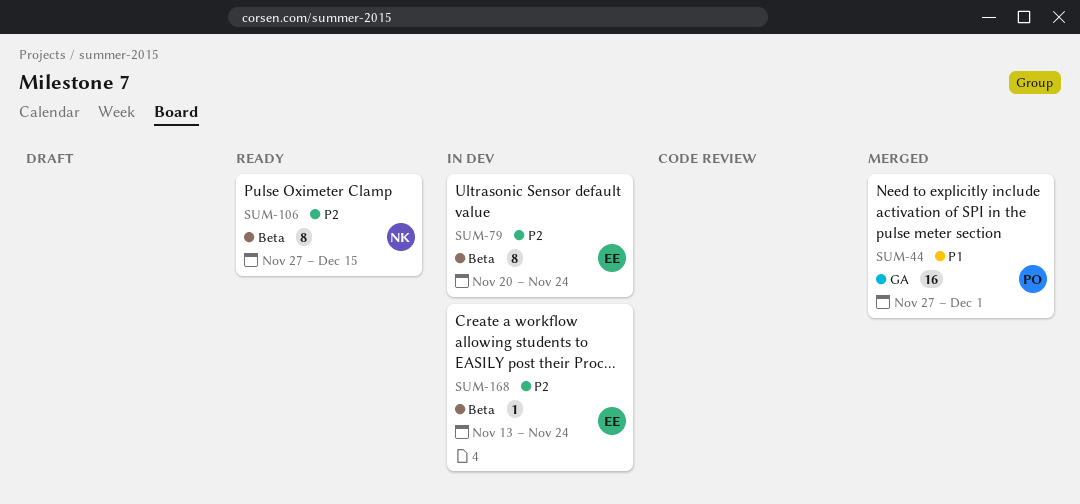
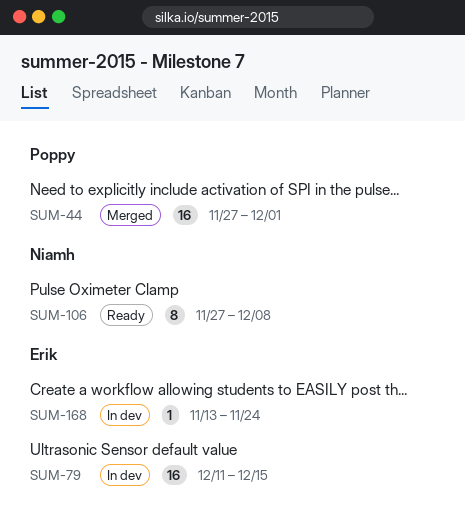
SUM-79, estimate: 8 -> 16
SUM-79, start: Nov 20 -> Dec 11
SUM-79, due: Nov 24 -> Dec 15
SUM-106, due: Dec 15 -> Dec 8

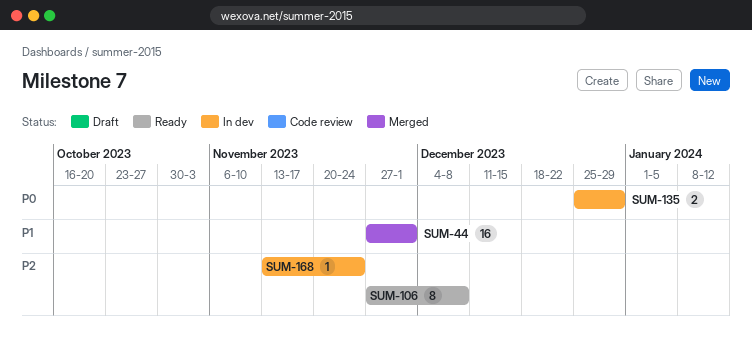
SUM-79: present -> none
SUM-135: none -> present

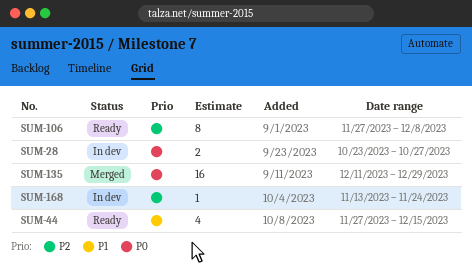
SUM-28: none -> present
SUM-44, status: Merged -> Ready
SUM-44, estimate: 16 -> 4
SUM-44, due: Dec 1 -> Dec 15
SUM-135, status: In dev -> Merged
SUM-135, estimate: 2 -> 16
SUM-135, start: Dec 25 -> Dec 11

